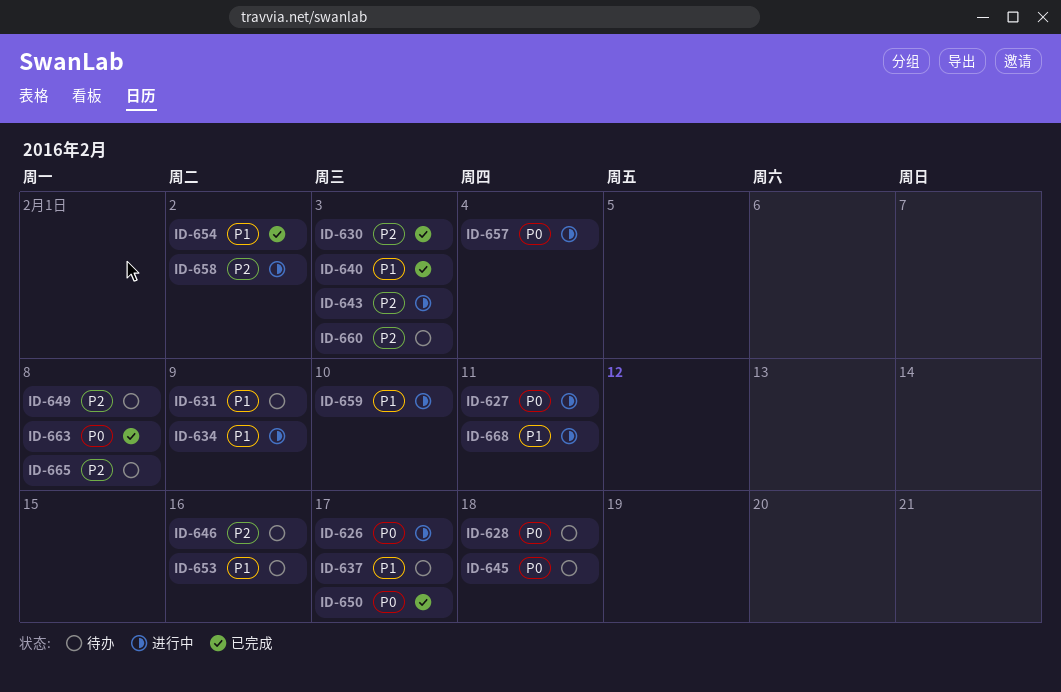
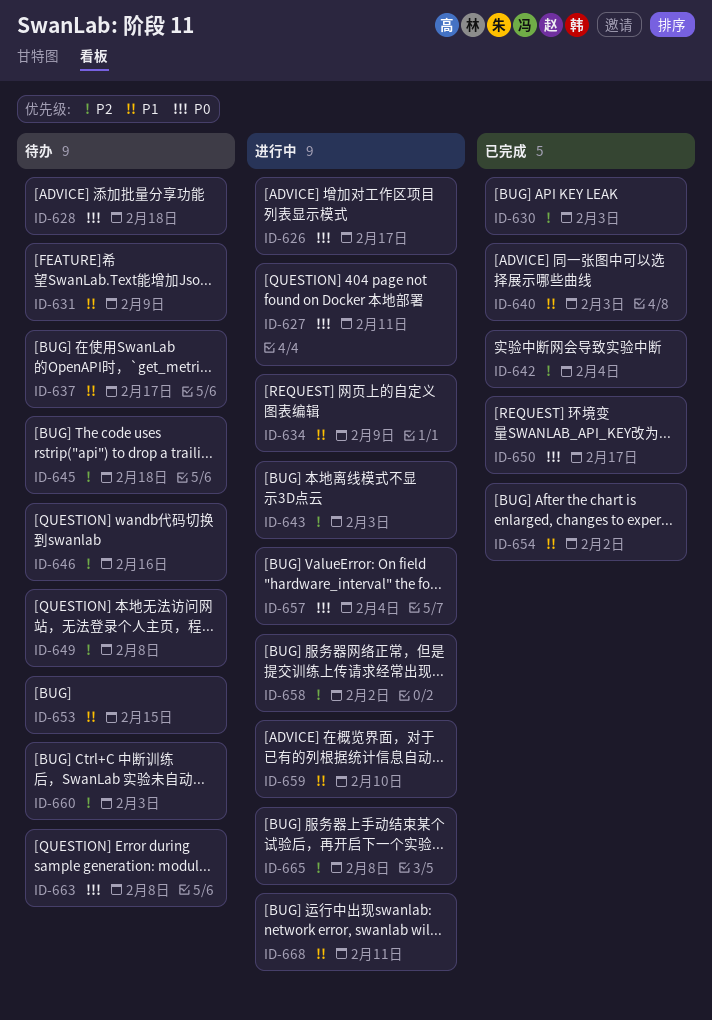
ID-642: none -> present
ID-645, priority: P0 -> P2
ID-653, due: Feb 16 -> Feb 15
ID-663, status: 已完成 -> 待办
ID-665, status: 待办 -> 进行中

